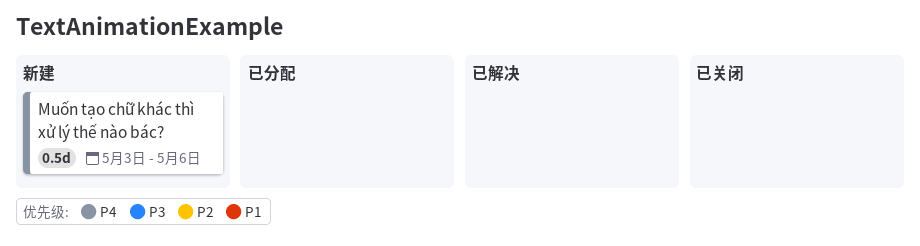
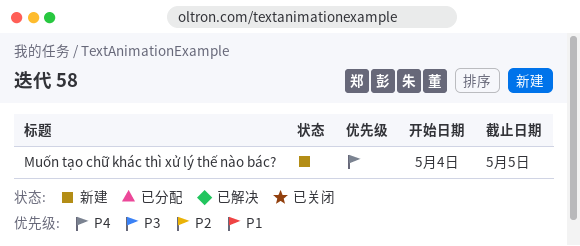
Muốn tạo chữ khác thì xử lý thế nào bác?, start: May 3 -> May 4
Muốn tạo chữ khác thì xử lý thế nào bác?, due: May 6 -> May 5

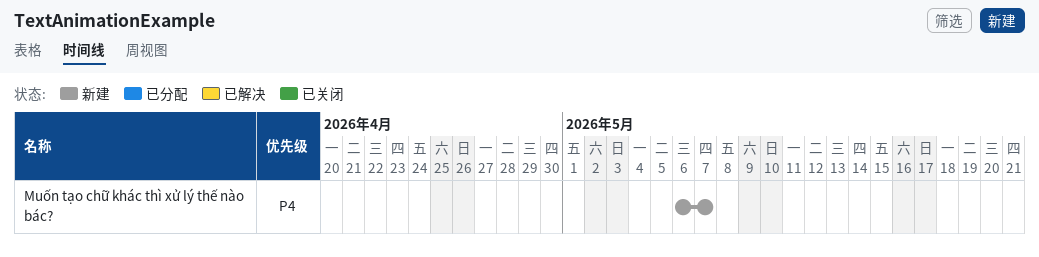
Muốn tạo chữ khác thì xử lý thế nào bác?, start: May 4 -> May 6
Muốn tạo chữ khác thì xử lý thế nào bác?, due: May 5 -> May 7

